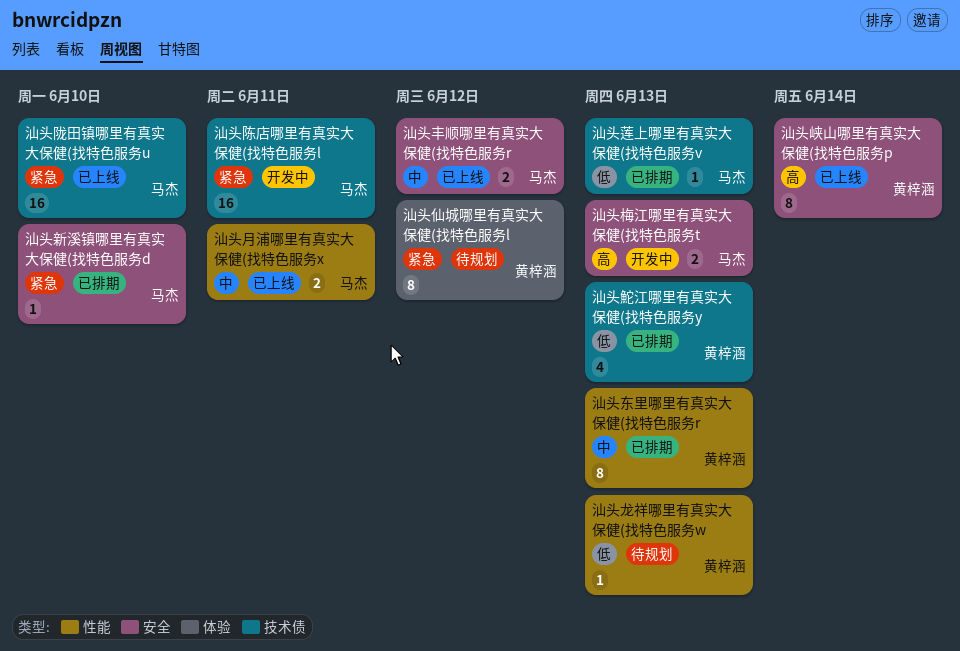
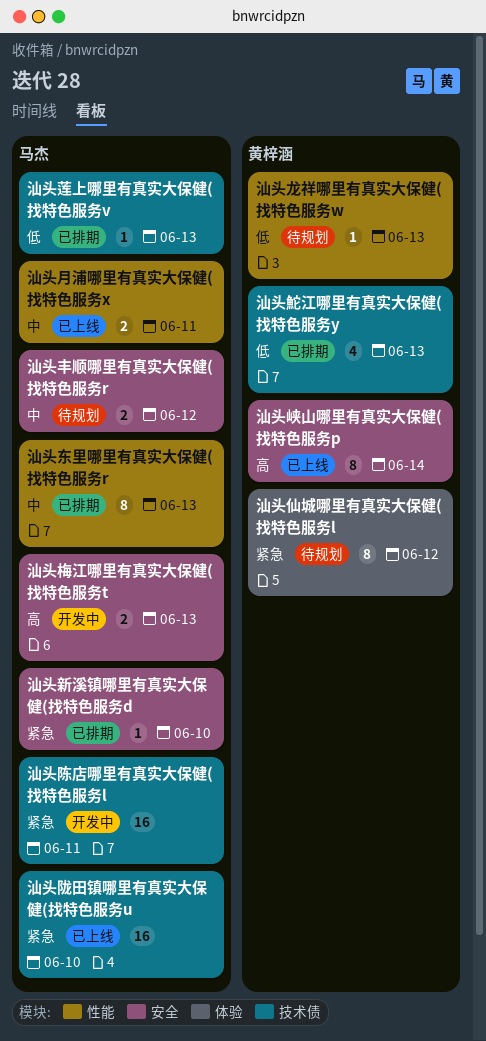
汕头东里哪里有真实大保健(找特色服务r, owner: 黄梓涵 -> 马杰
汕头丰顺哪里有真实大保健(找特色服务r, status: 已上线 -> 待规划

